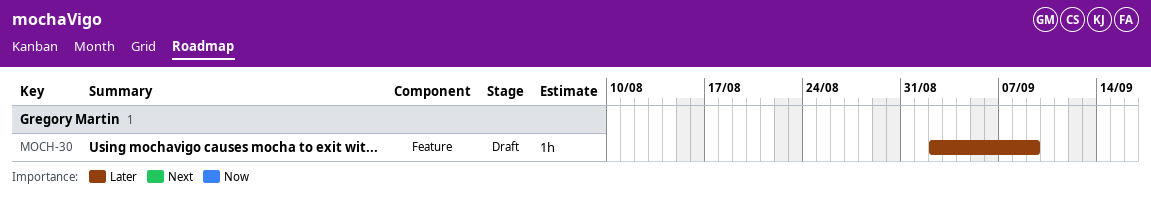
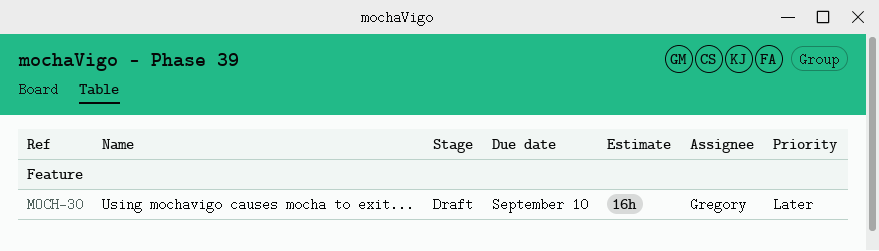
MOCH-30, estimate: 1h -> 16h
MOCH-30, due: Sep 9 -> Sep 10

